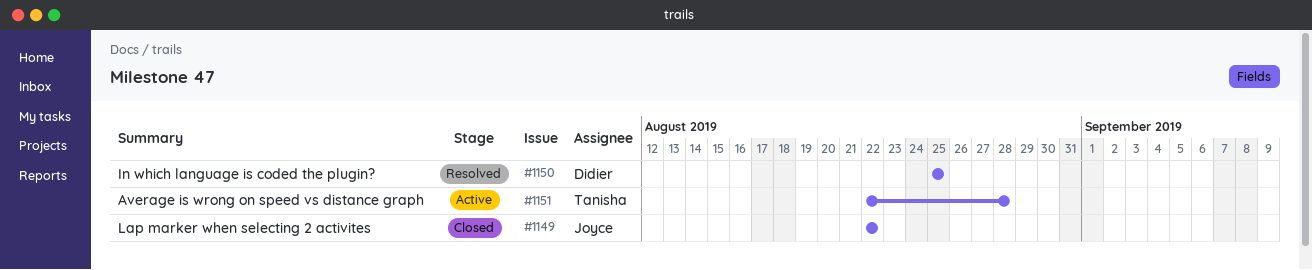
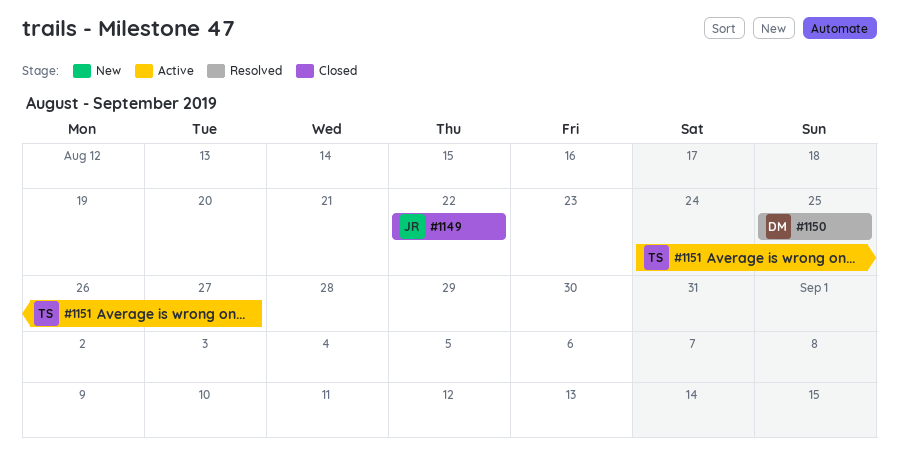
#1151, start: Aug 22 -> Aug 24
#1151, due: Aug 28 -> Aug 27

